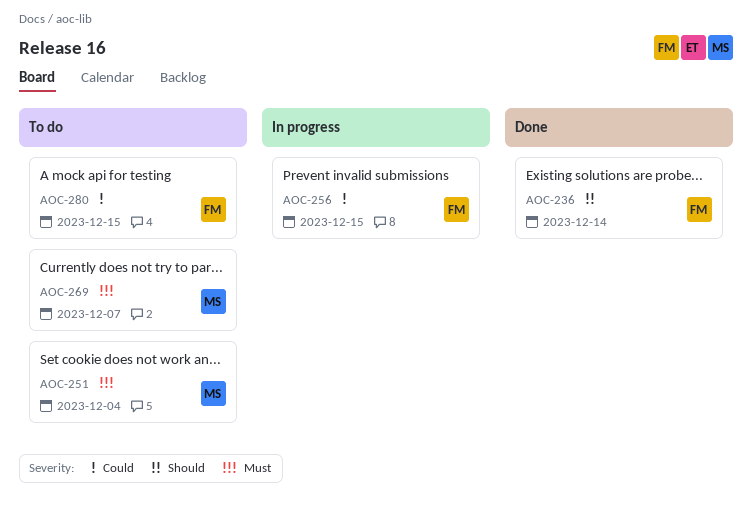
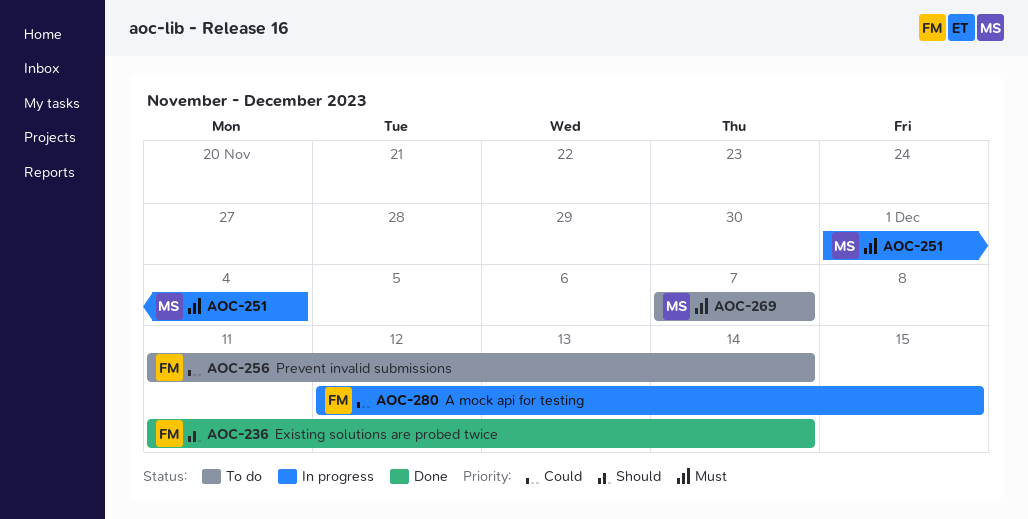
AOC-251, status: To do -> In progress
AOC-256, status: In progress -> To do
AOC-256, due: Dec 15 -> Dec 14
AOC-280, status: To do -> In progress

